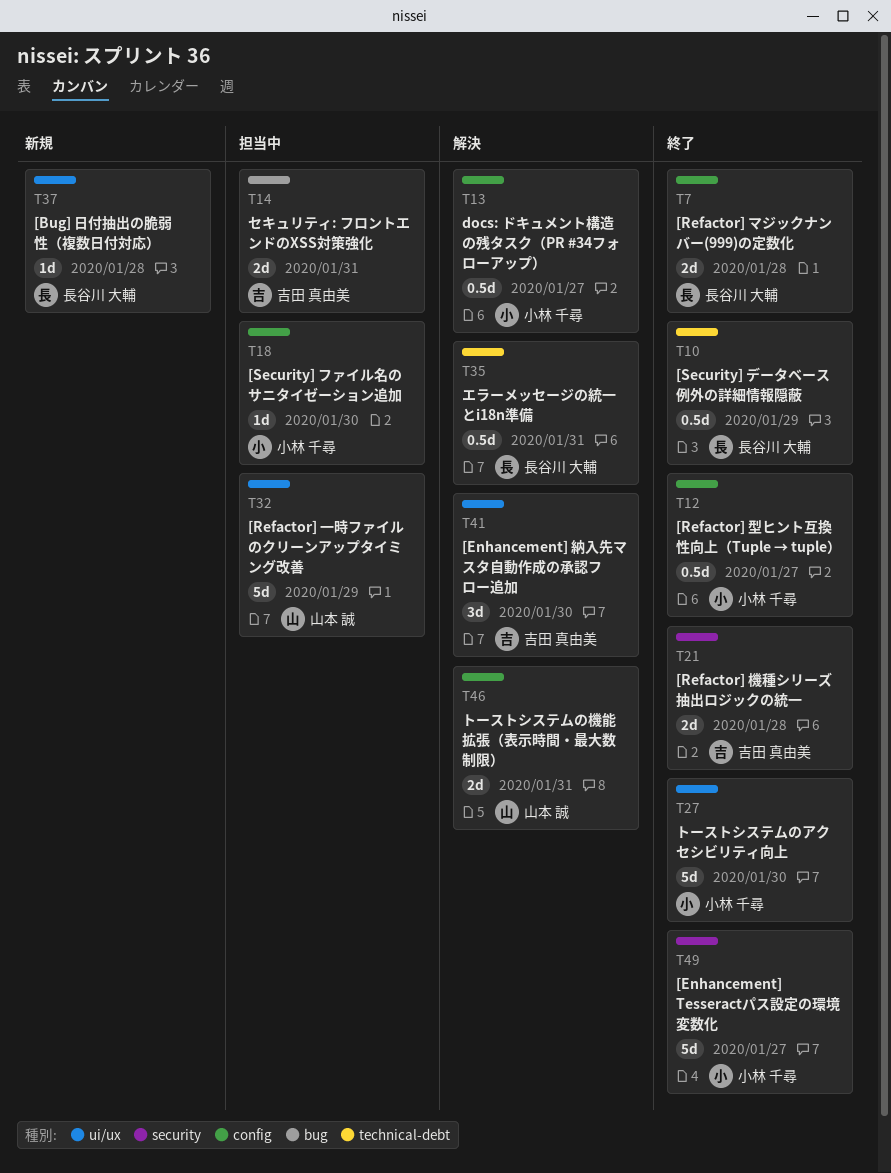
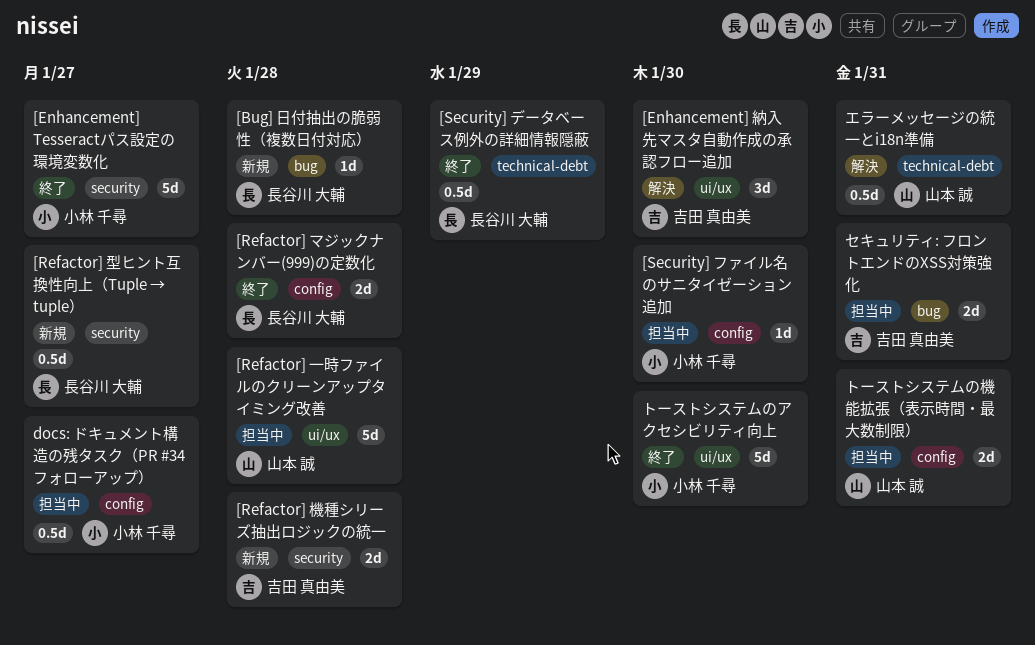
[Bug] 日付抽出の脆弱性（複数日付対応）, label: ui/ux -> bug
[Refactor] 一時ファイルのクリーンアップタイミング改善, due: Jan 29 -> Jan 28
[Refactor] 型ヒント互換性向上（Tuple → tuple）, status: 終了 -> 新規
[Refactor] 型ヒント互換性向上（Tuple → tuple）, owner: 小林 千尋 -> 長谷川 大輔
[Refactor] 型ヒント互換性向上（Tuple → tuple）, label: config -> security
[Refactor] 機種シリーズ抽出ロジックの統一, status: 終了 -> 新規
docs: ドキュメント構造の残タスク（PR #34フォローアップ）, status: 解決 -> 担当中
エラーメッセージの統一とi18n準備, owner: 長谷川 大輔 -> 山本 誠
トーストシステムの機能拡張（表示時間・最大数制限）, status: 解決 -> 担当中

